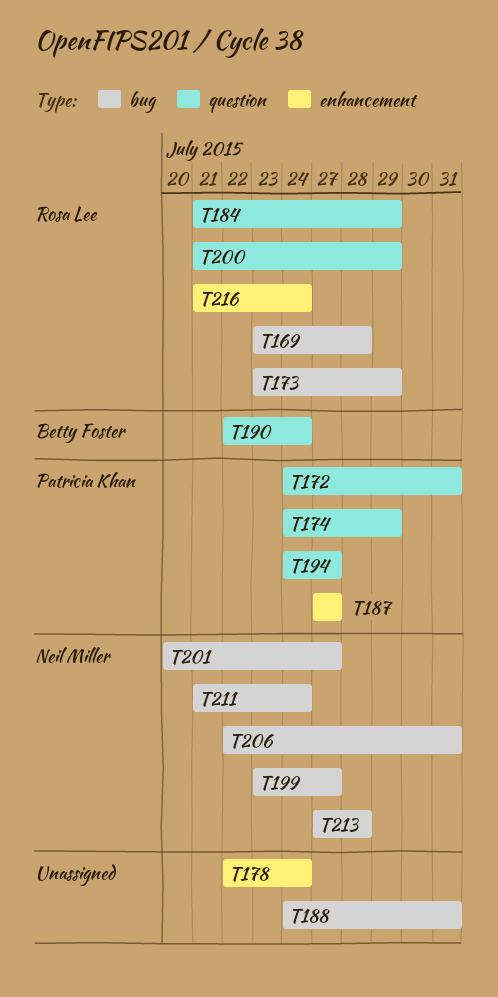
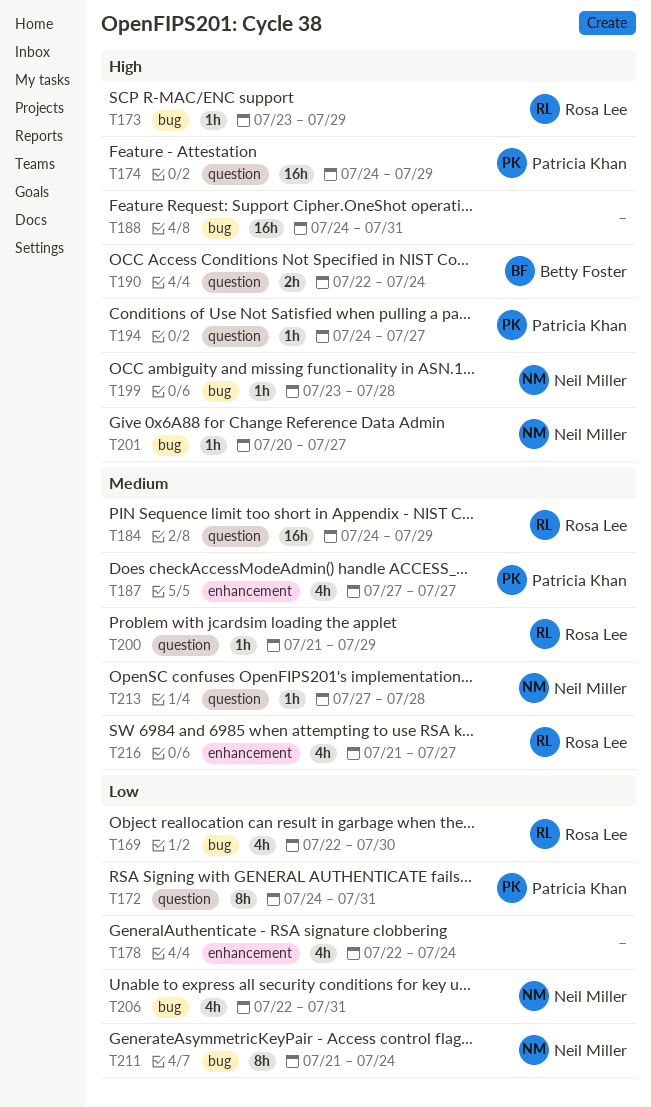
T169, start: Jul 23 -> Jul 22
T169, due: Jul 28 -> Jul 30
T184, start: Jul 21 -> Jul 24
T199, due: Jul 27 -> Jul 28
T213, label: bug -> question
T216, due: Jul 24 -> Jul 27

